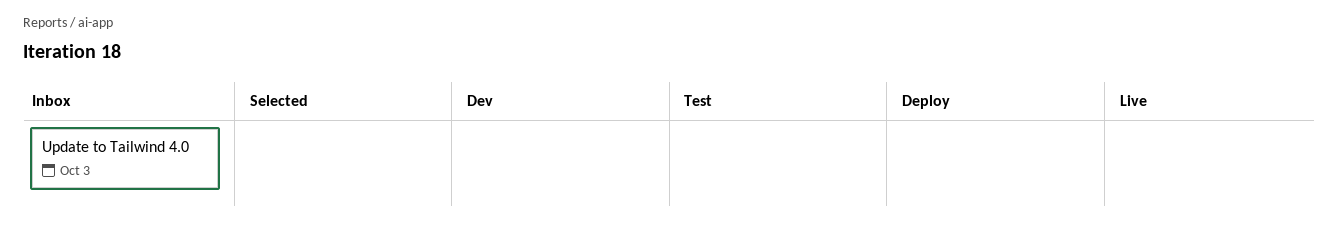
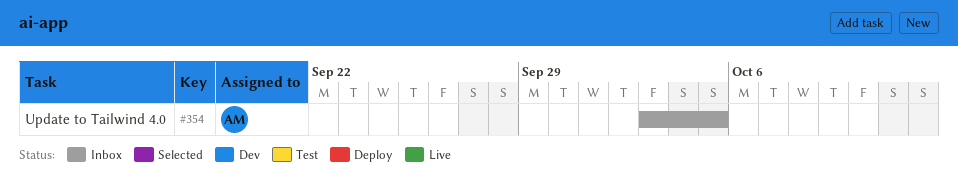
Update to Tailwind 4.0, due: Oct 3 -> Oct 5

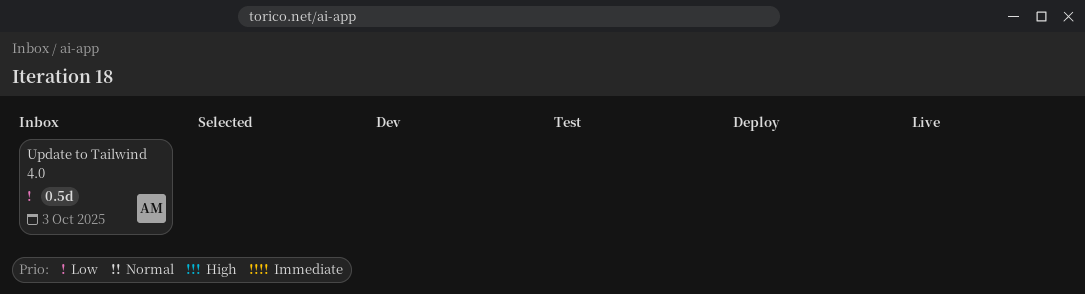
Update to Tailwind 4.0, due: Oct 5 -> Oct 3

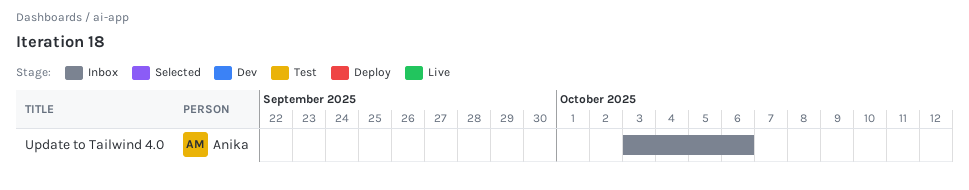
Update to Tailwind 4.0, due: Oct 3 -> Oct 6

